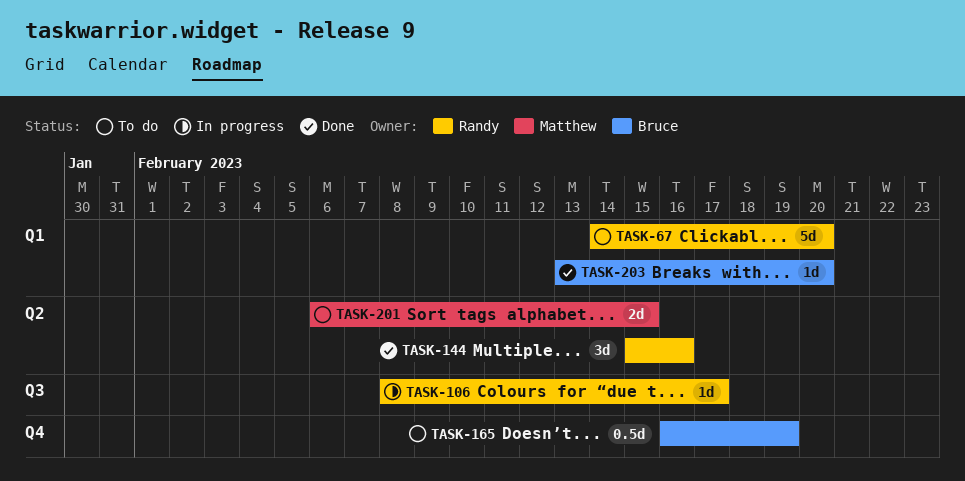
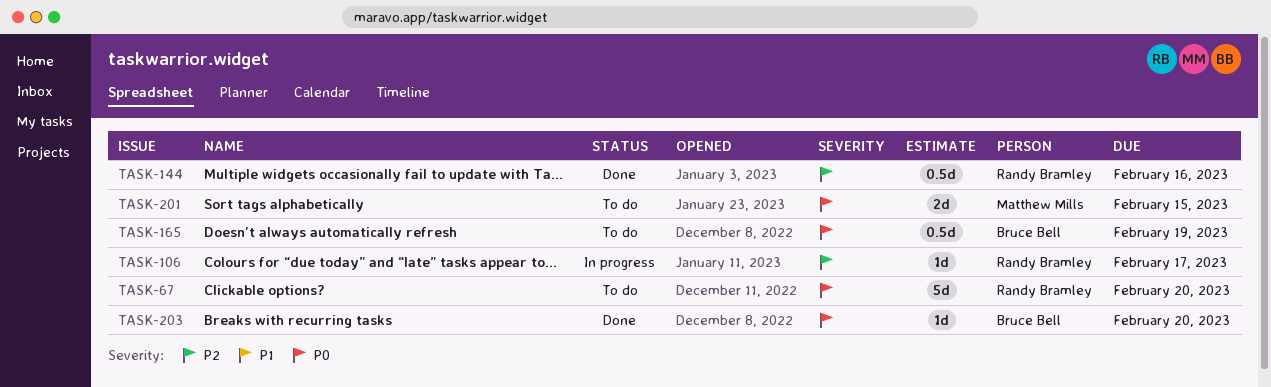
TASK-144, estimate: 3d -> 0.5d

